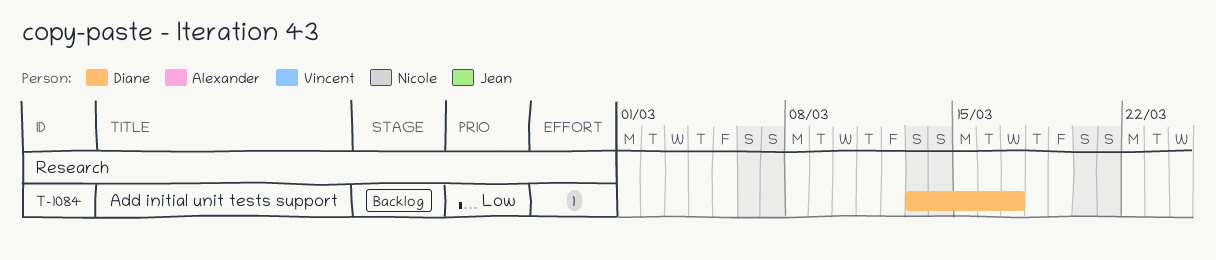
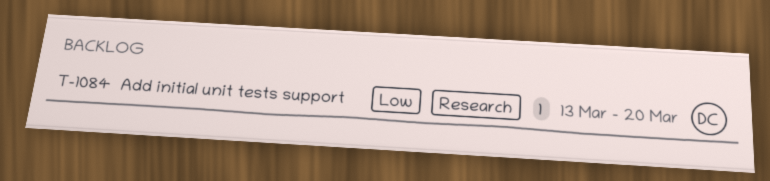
T-1084, due: Mar 17 -> Mar 20

